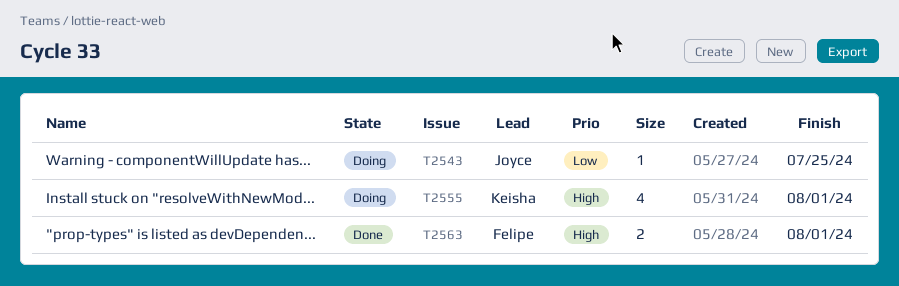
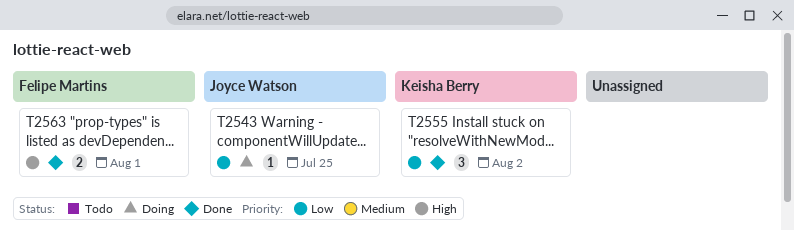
T2555, status: Doing -> Done
T2555, priority: High -> Low
T2555, estimate: 4 -> 3
T2555, due: Aug 1 -> Aug 2

